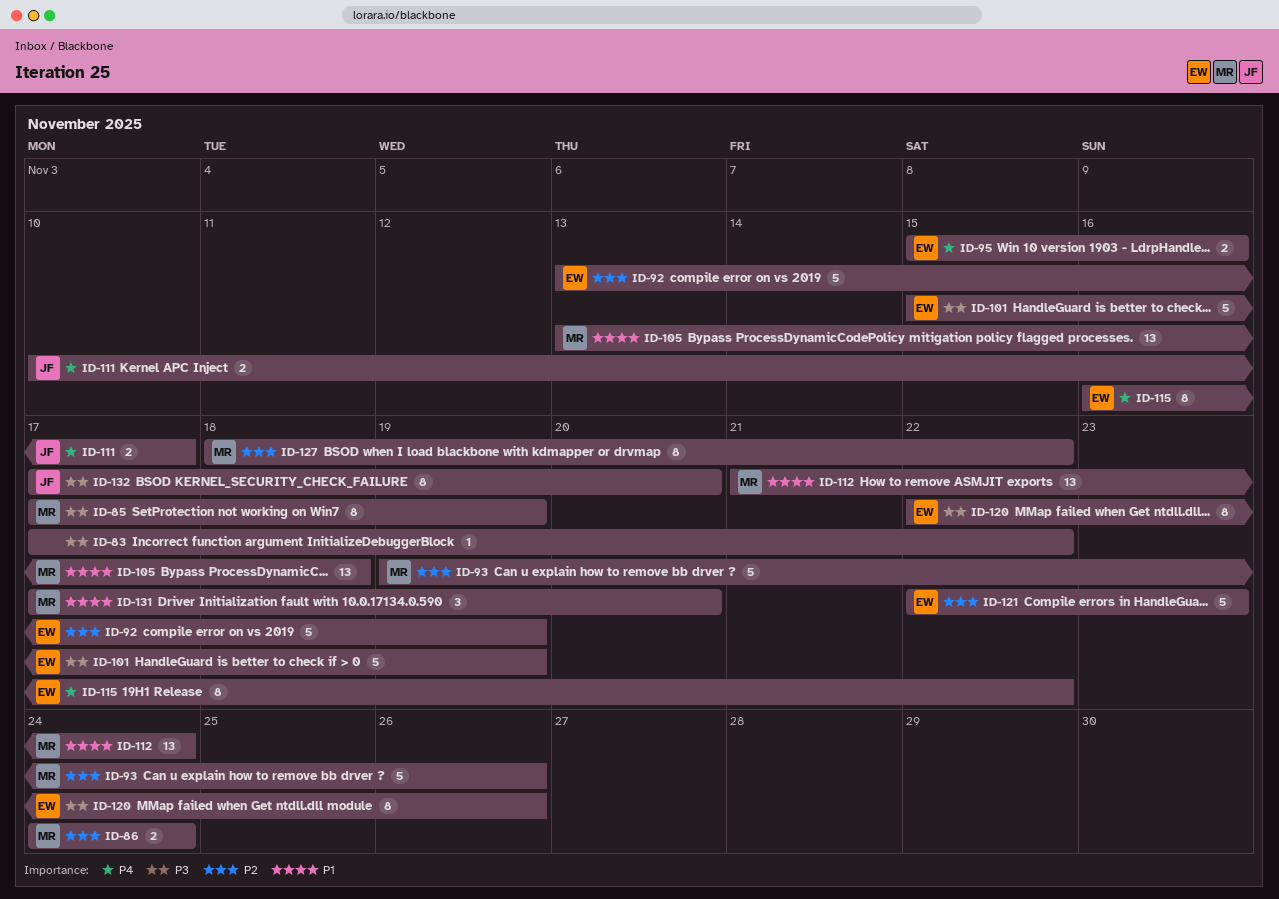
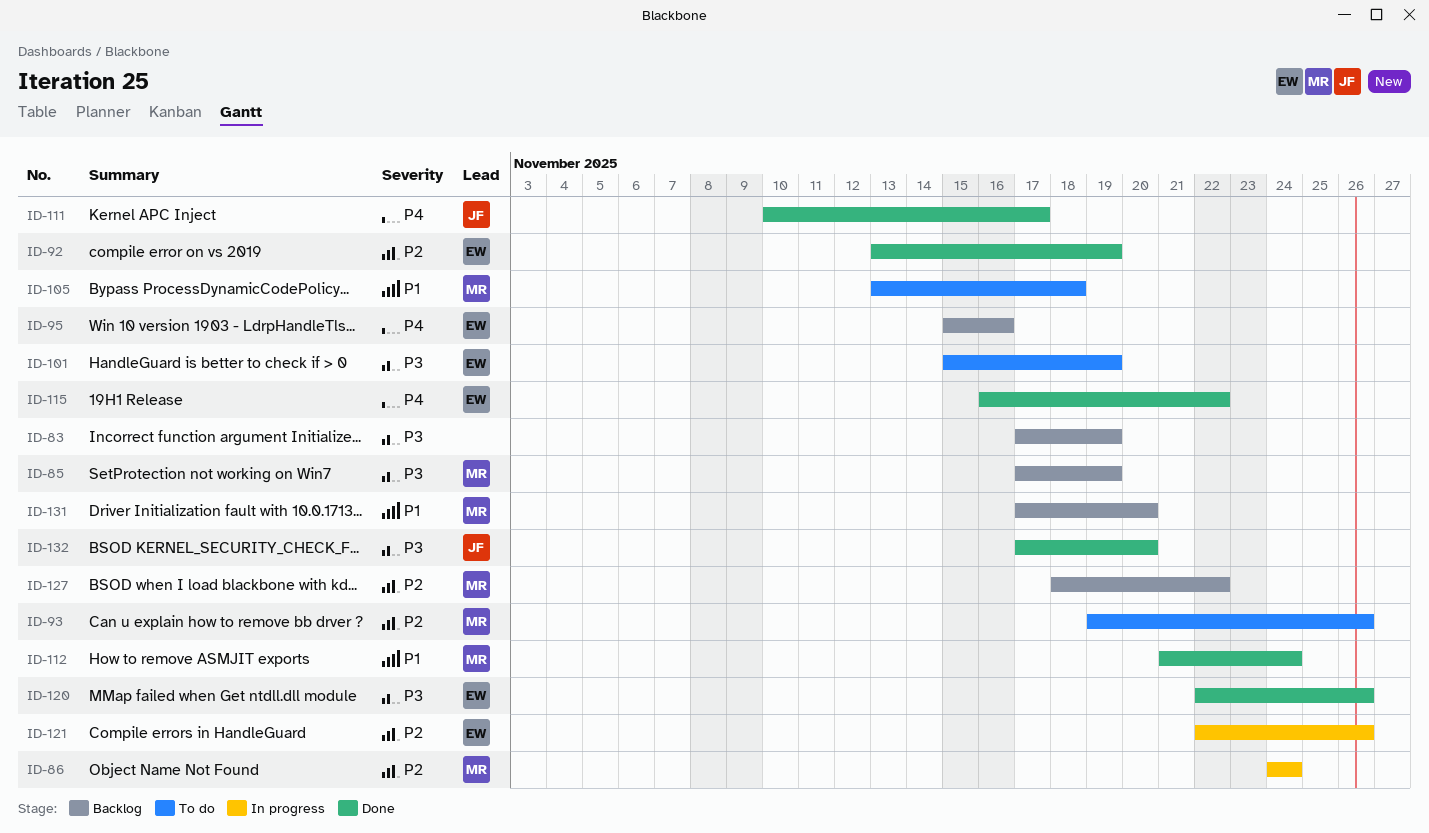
ID-83, due: Nov 22 -> Nov 19
ID-121, due: Nov 23 -> Nov 26

